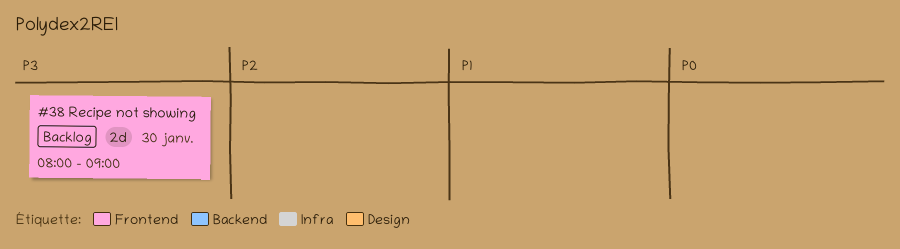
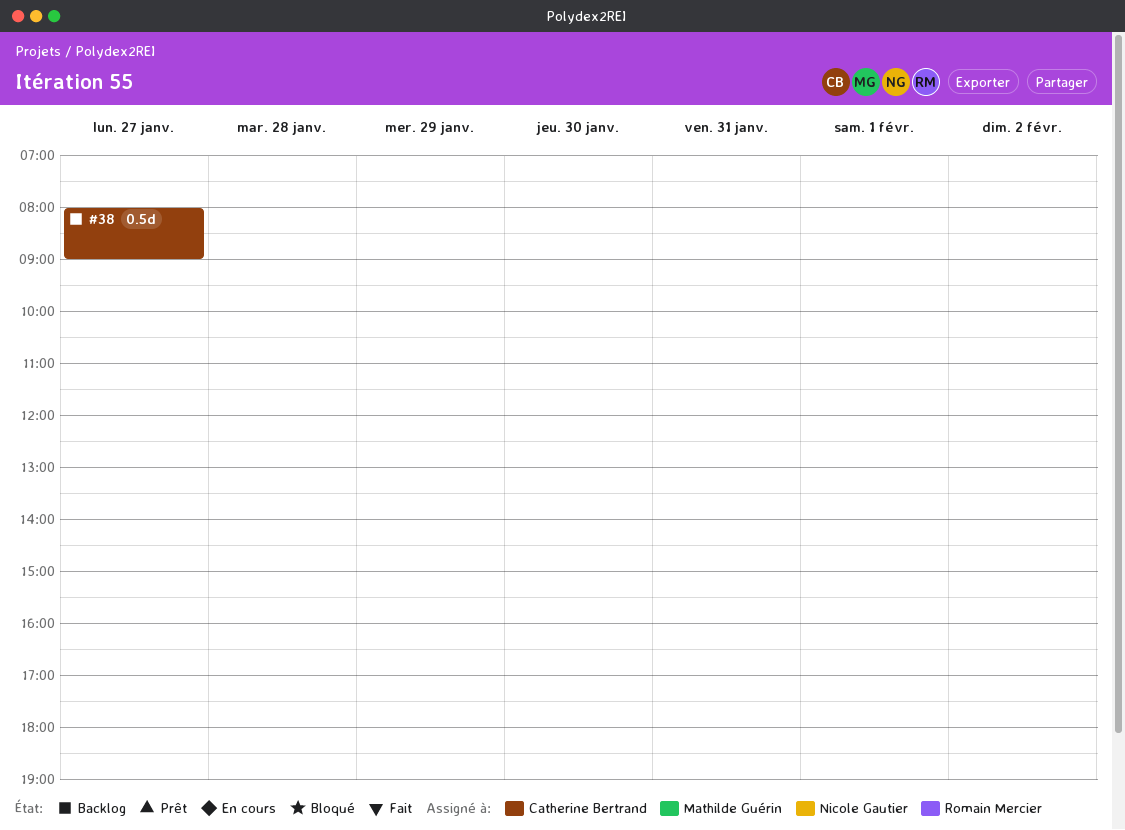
#38, estimate: 2d -> 0.5d
#38, day: Jan 30 -> Jan 27

